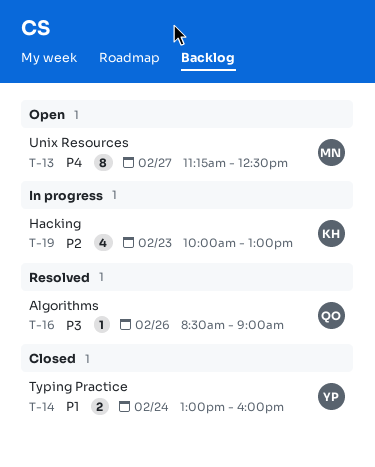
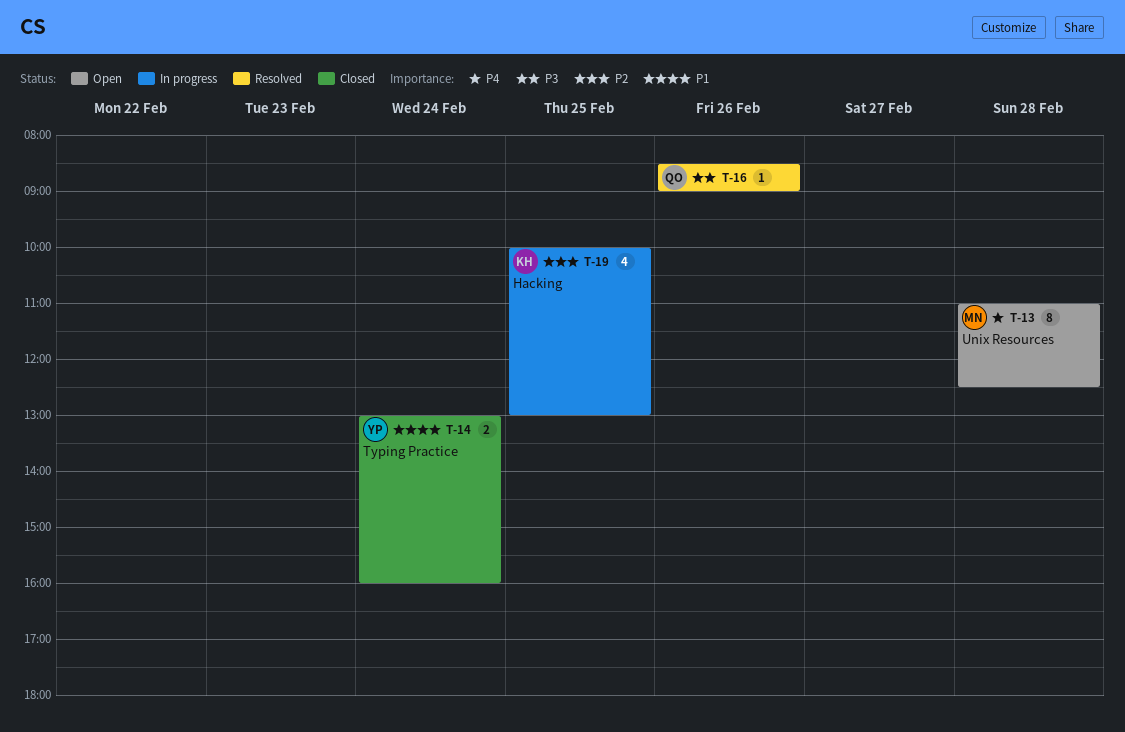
T-13, day: Feb 27 -> Feb 28
T-13, begins: 11:15 -> 11:00
T-19, day: Feb 23 -> Feb 25

